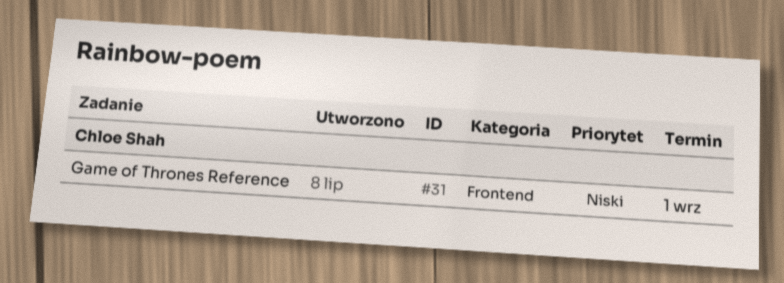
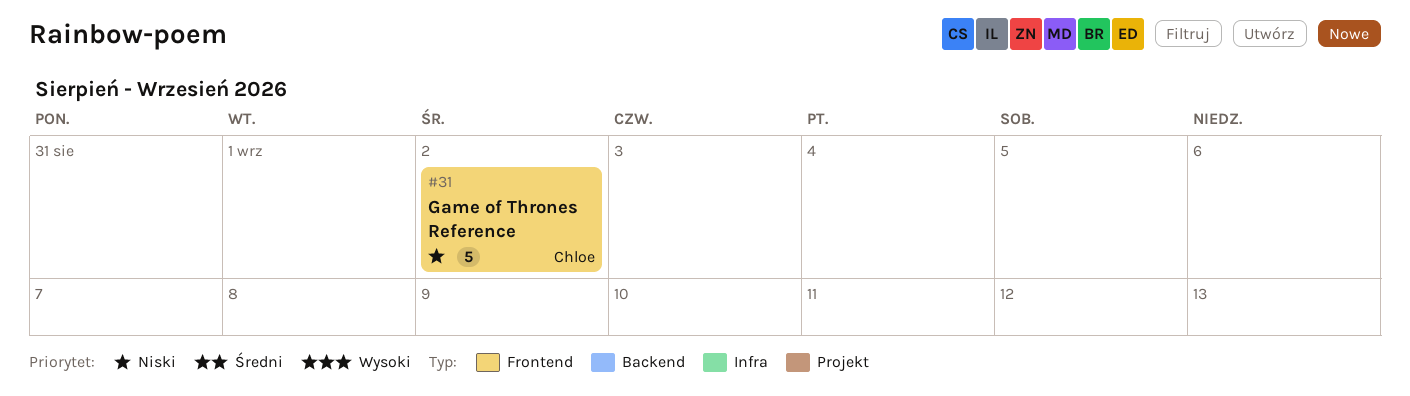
#31, due: Sep 1 -> Sep 2

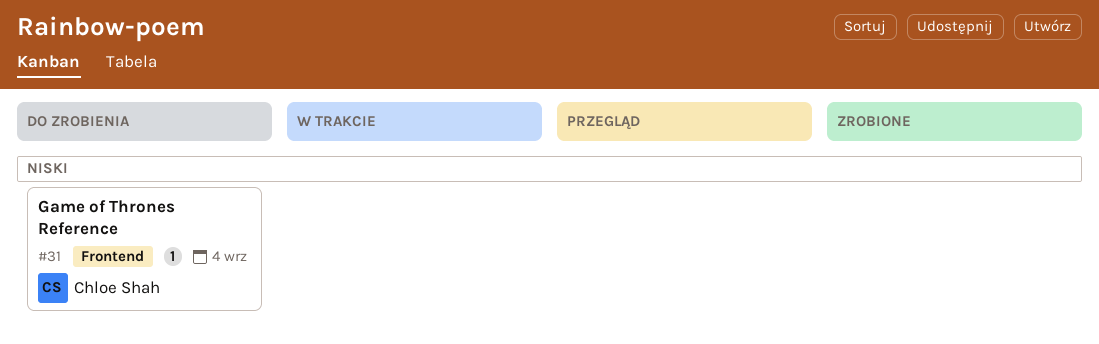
#31, estimate: 5 -> 1
#31, due: Sep 2 -> Sep 4

